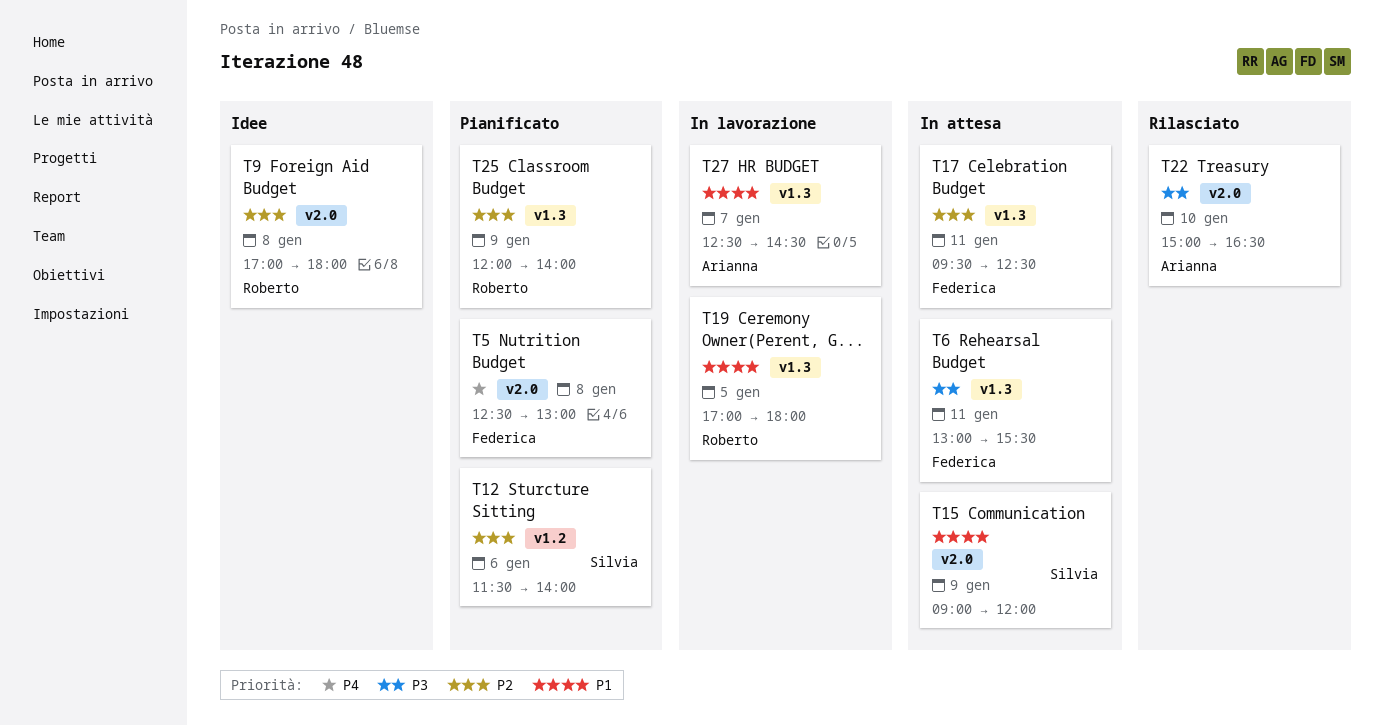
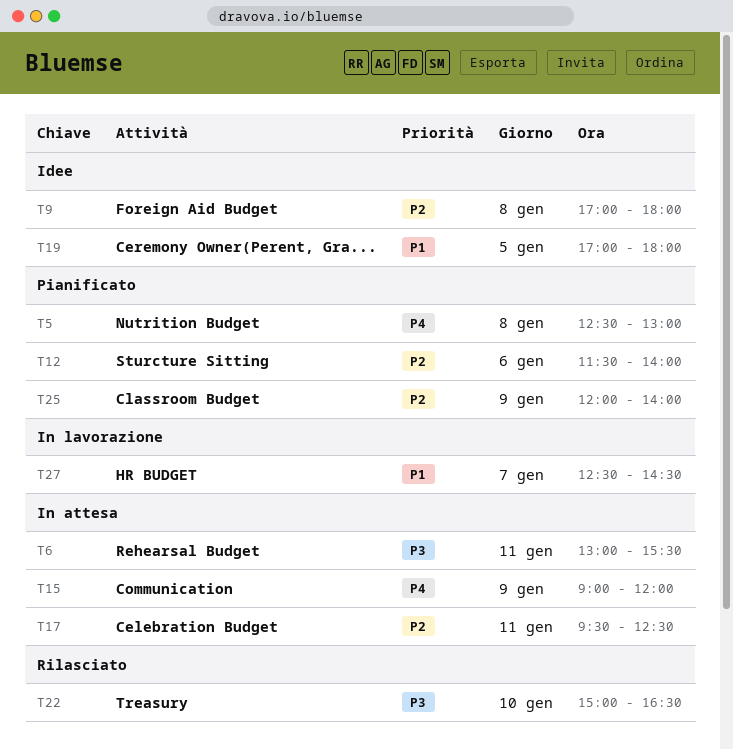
T15, priority: P1 -> P4
T19, status: In lavorazione -> Idee

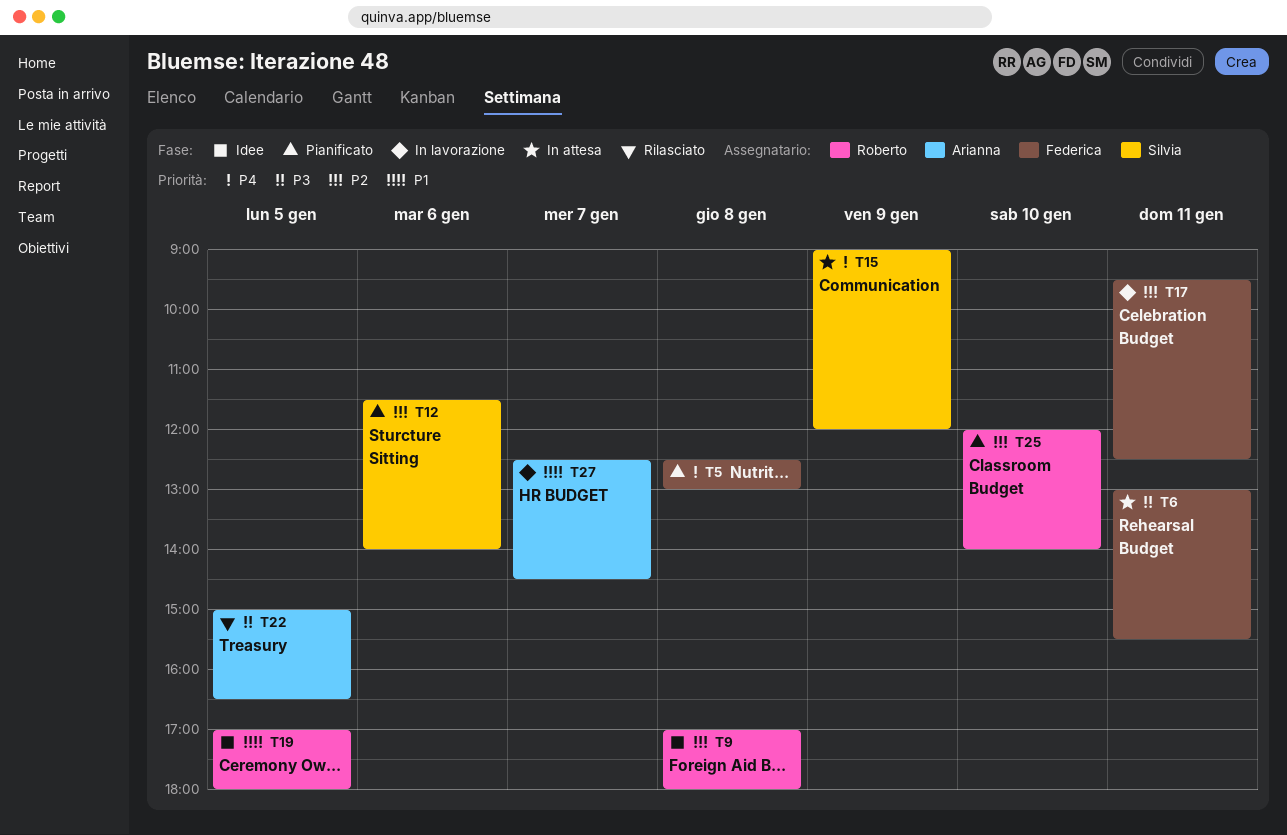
T17, status: In attesa -> In lavorazione
T22, day: Jan 10 -> Jan 5
T25, day: Jan 9 -> Jan 10

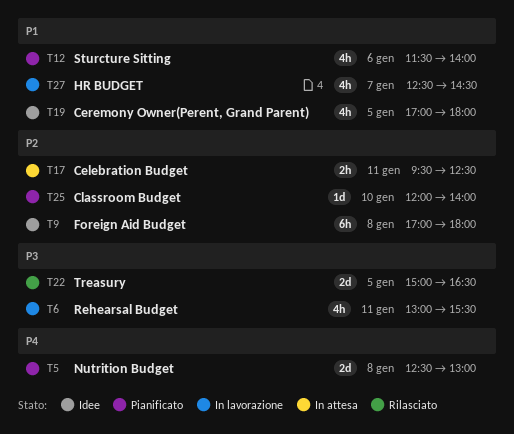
T6, status: In attesa -> In lavorazione
T12, priority: P2 -> P1
T15: present -> none
T17, status: In lavorazione -> In attesa

